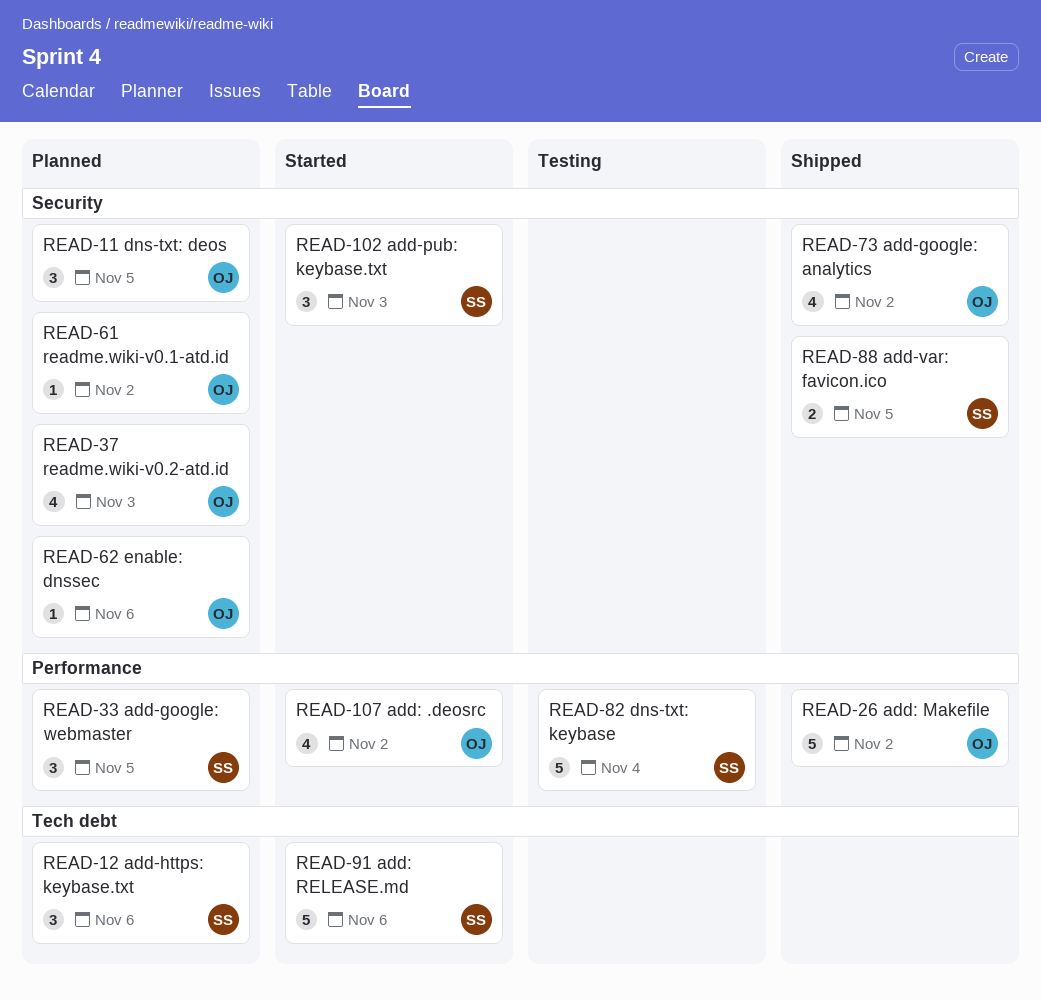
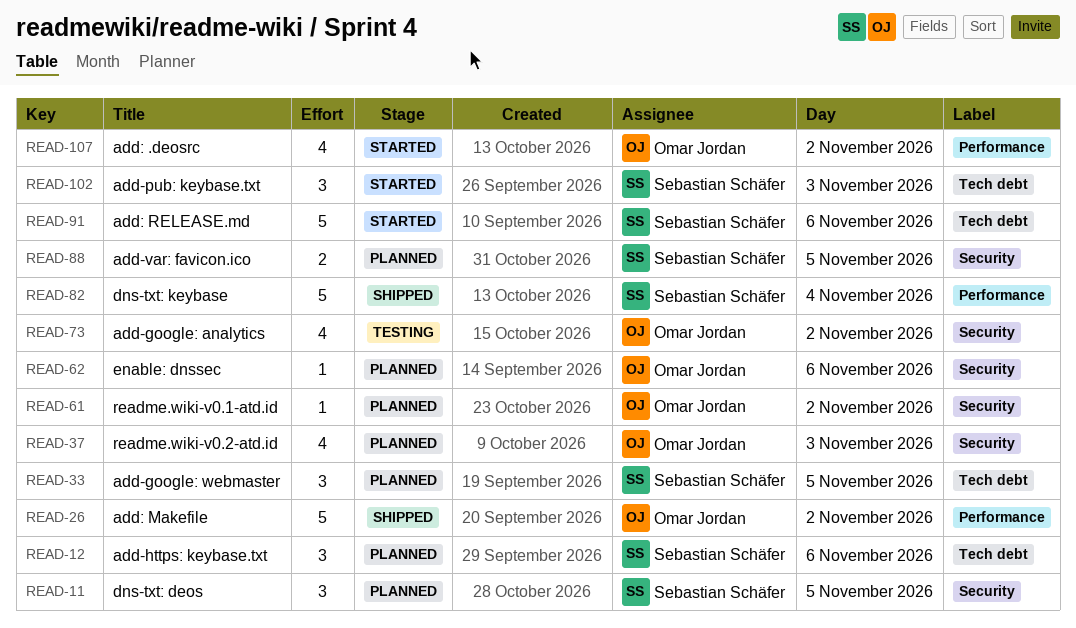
READ-11, owner: Omar Jordan -> Sebastian Schäfer
READ-33, label: Performance -> Tech debt
READ-73, status: Shipped -> Testing
READ-82, status: Testing -> Shipped
READ-88, status: Shipped -> Planned
READ-102, label: Security -> Tech debt

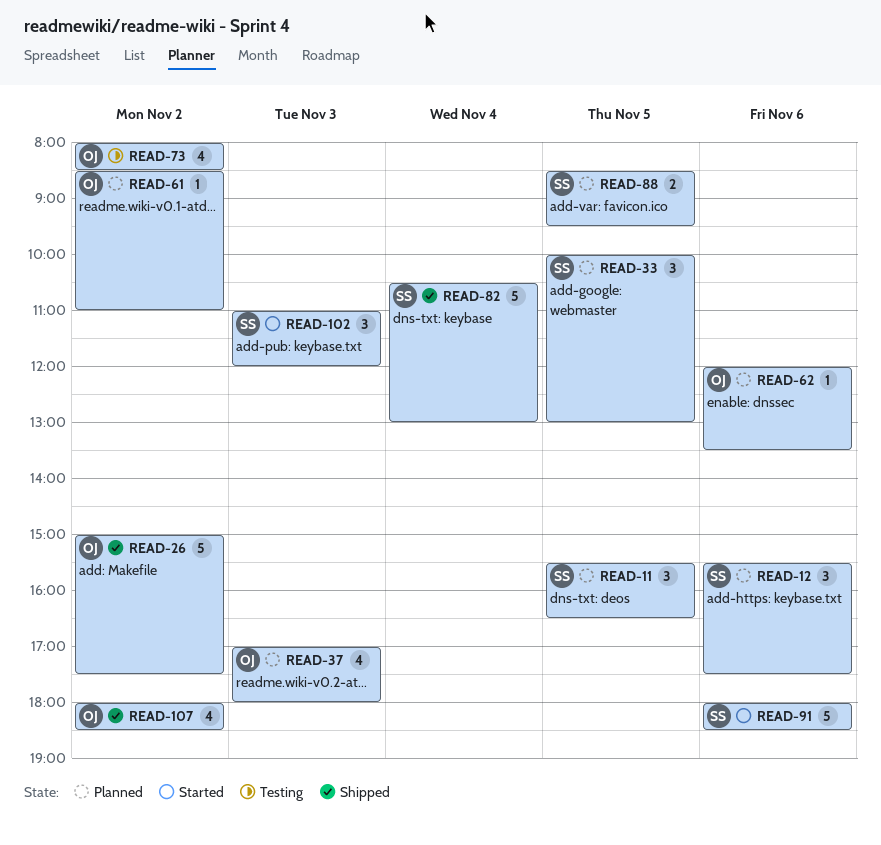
READ-107, status: Started -> Shipped

